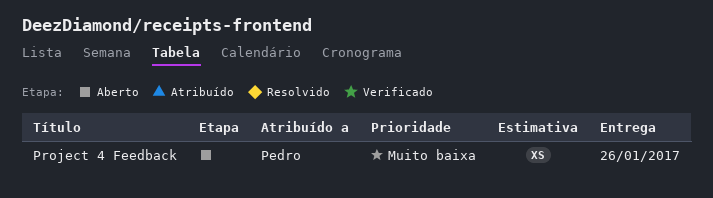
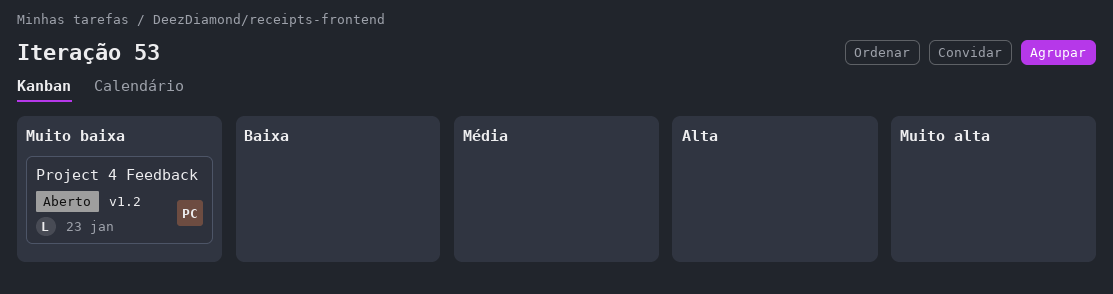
Project 4 Feedback, estimate: XS -> L
Project 4 Feedback, due: Jan 26 -> Jan 23

